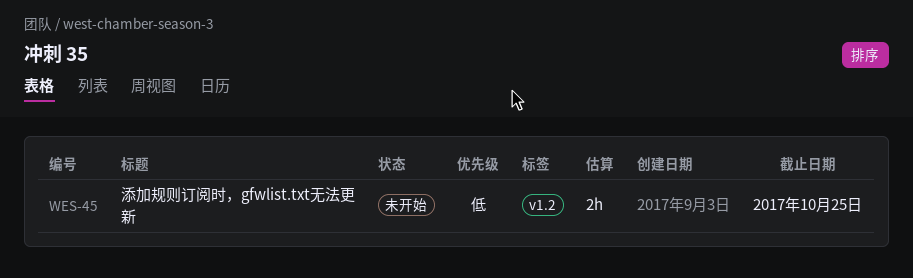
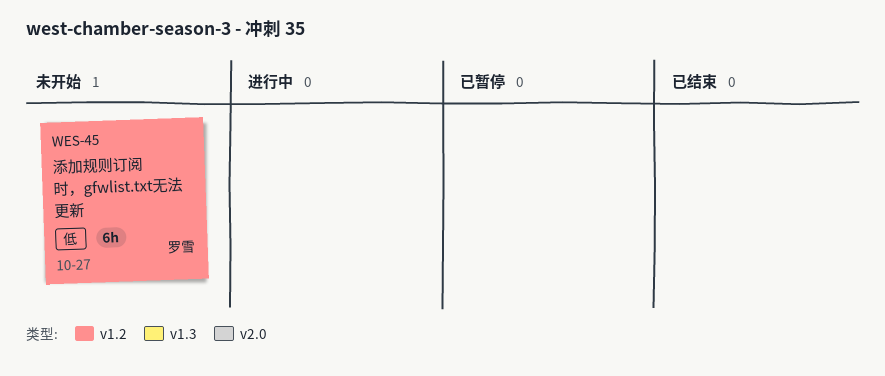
WES-45, estimate: 2h -> 6h
WES-45, due: Oct 25 -> Oct 27

